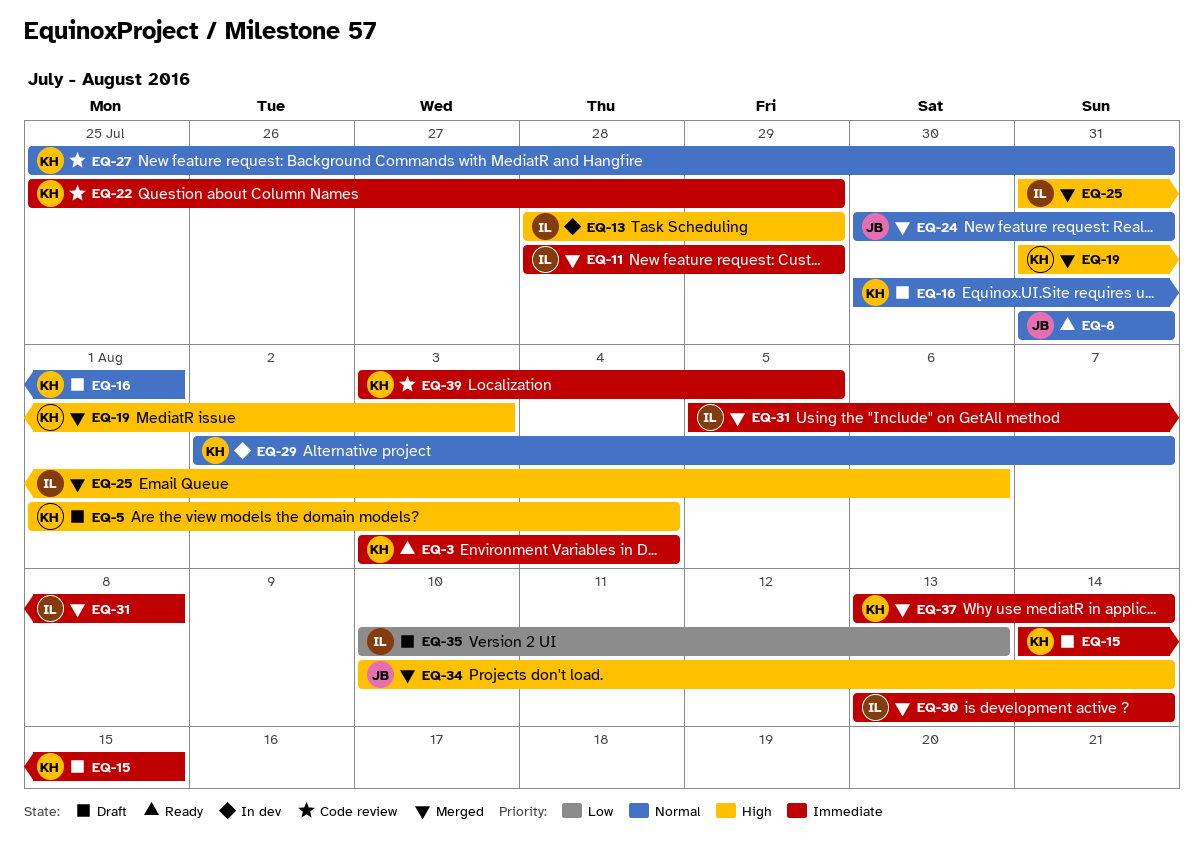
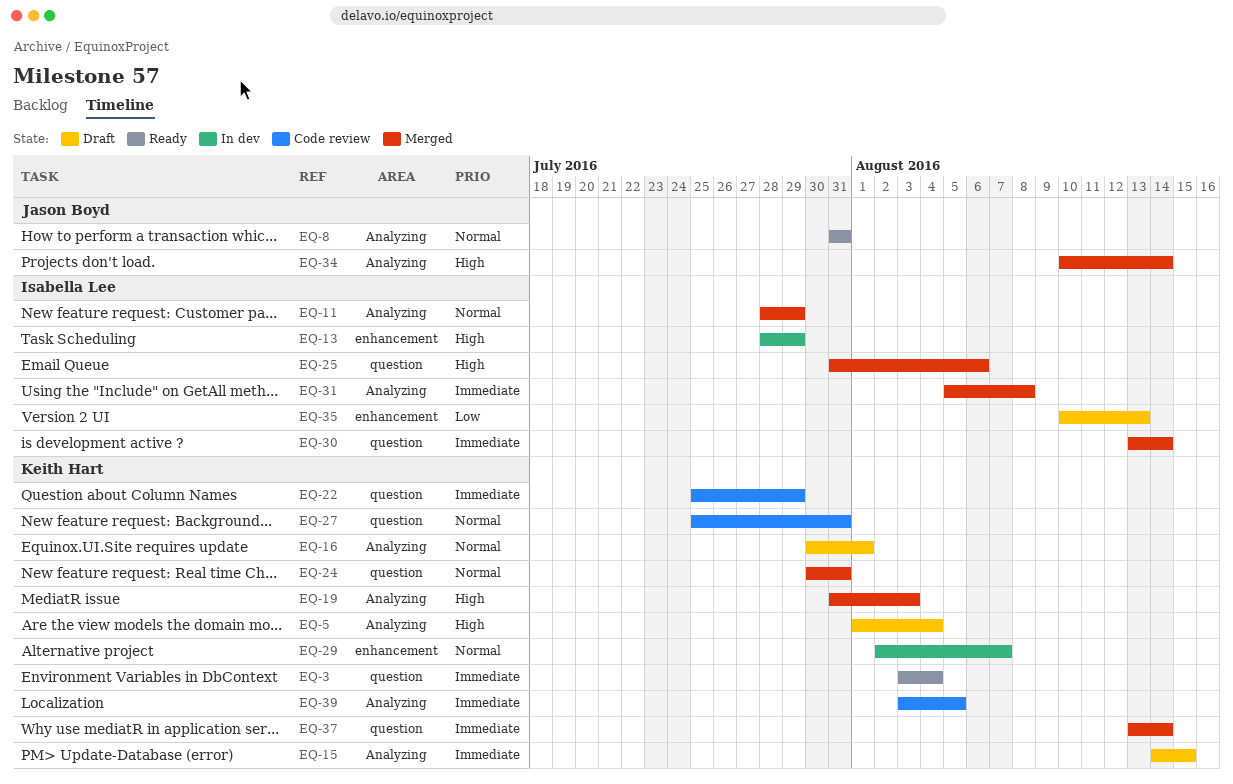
EQ-11, priority: Immediate -> Normal
EQ-24, owner: Jason Boyd -> Keith Hart

